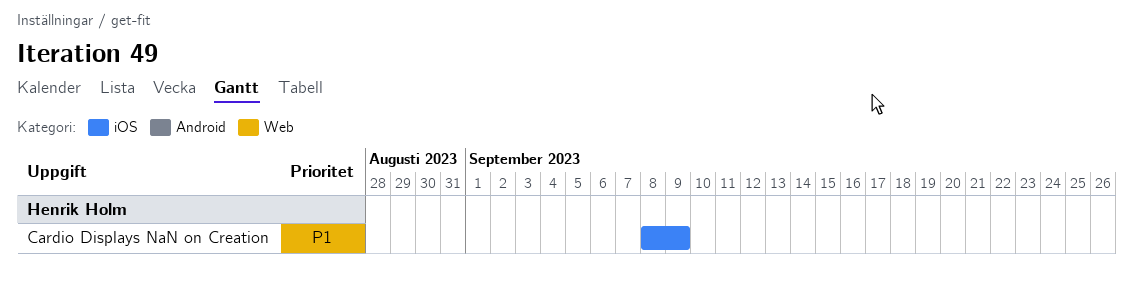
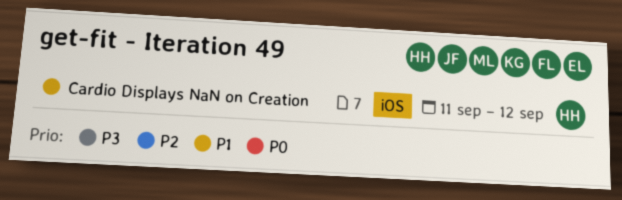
Cardio Displays NaN on Creation, start: Sep 8 -> Sep 11
Cardio Displays NaN on Creation, due: Sep 9 -> Sep 12

